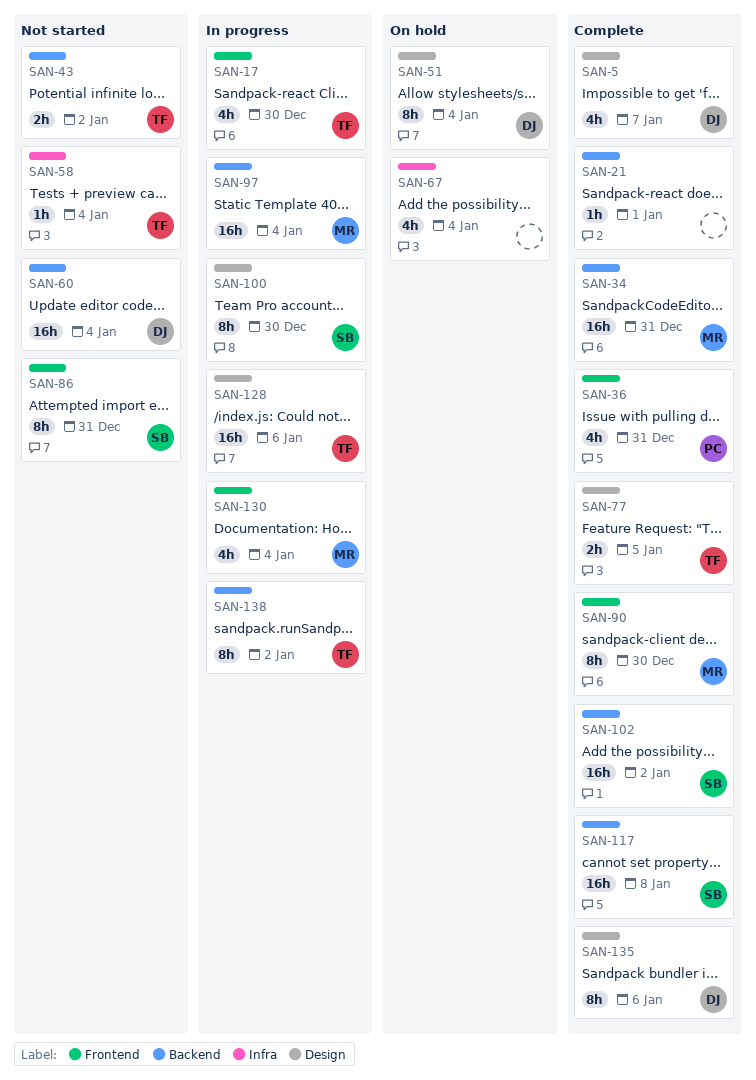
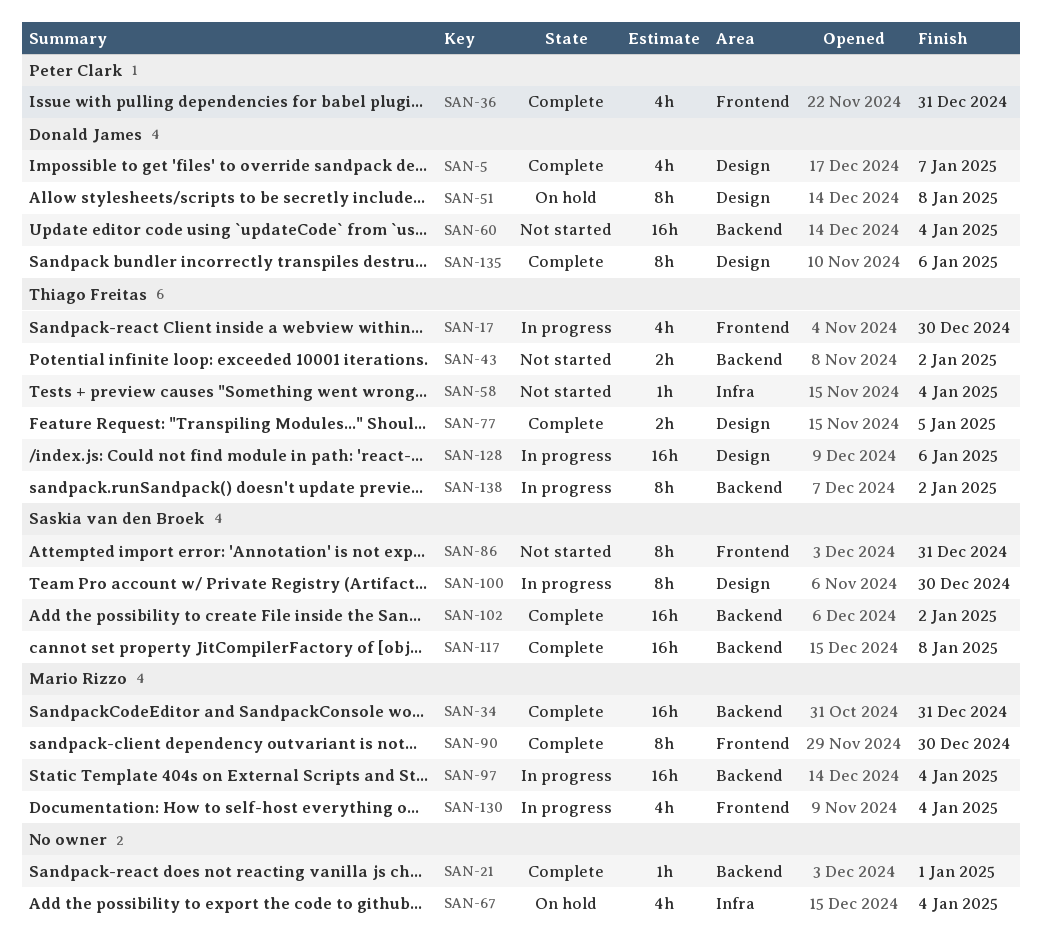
SAN-51, due: Jan 4 -> Jan 8

